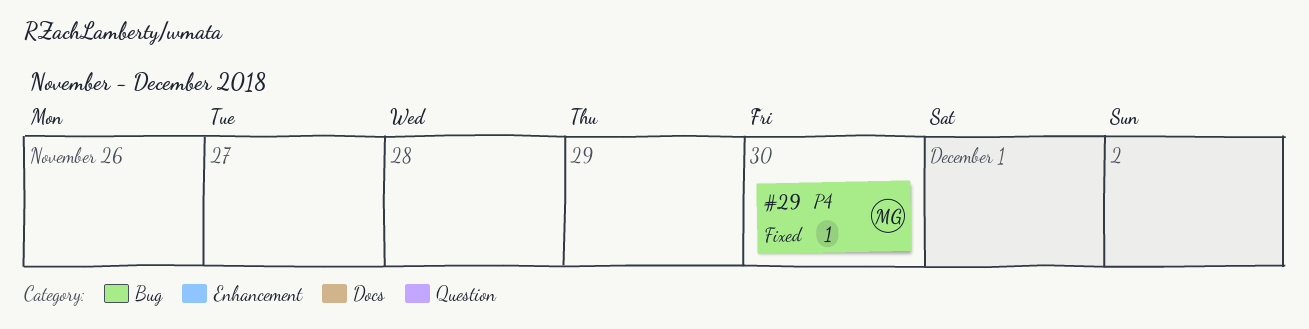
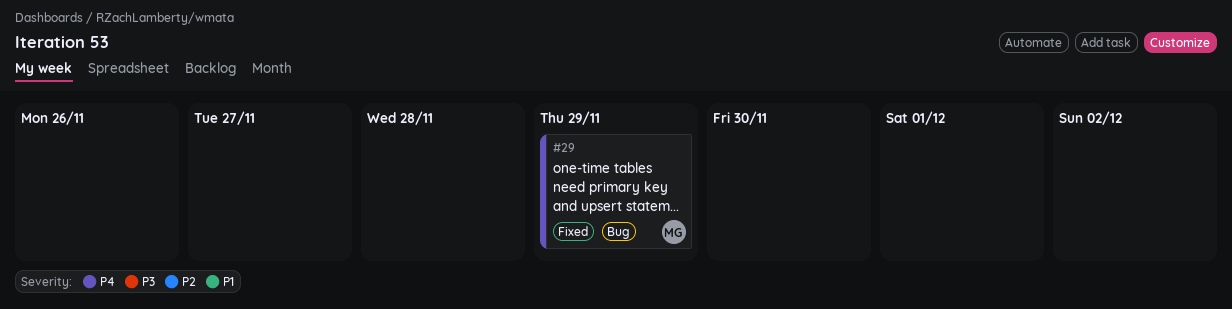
#29, due: Nov 30 -> Nov 29

